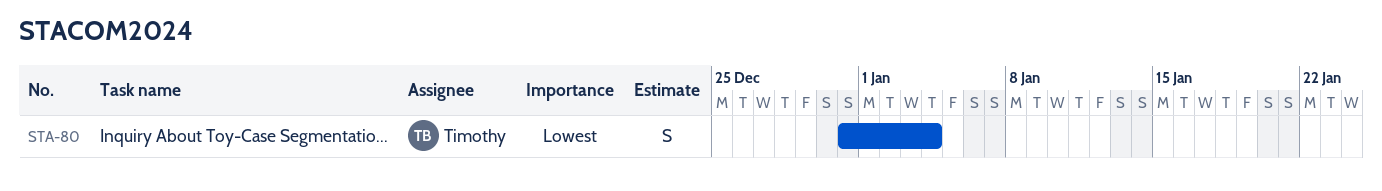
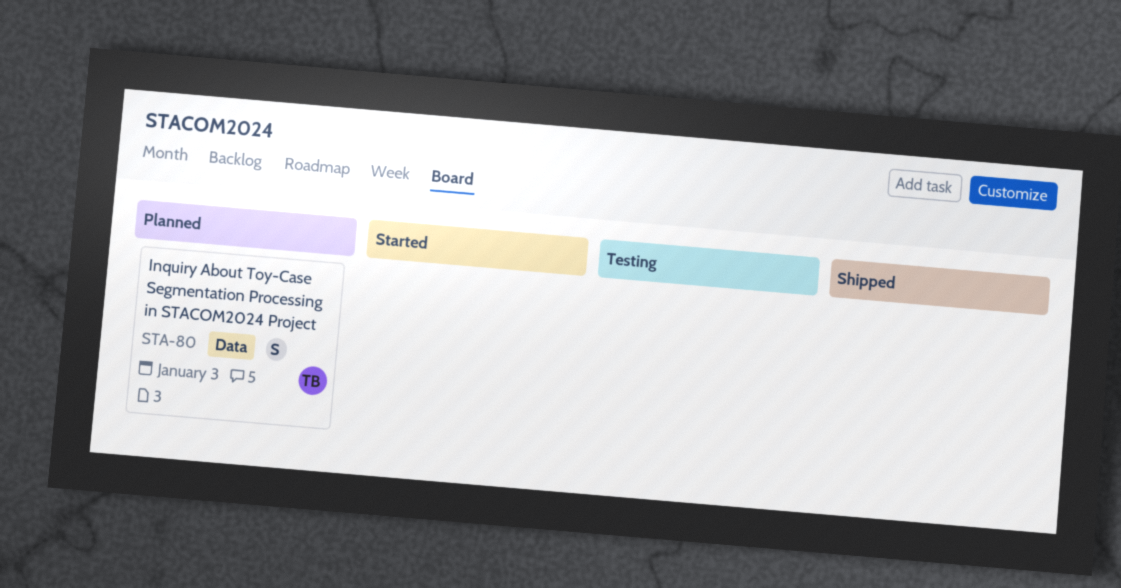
STA-80, due: Jan 4 -> Jan 3

